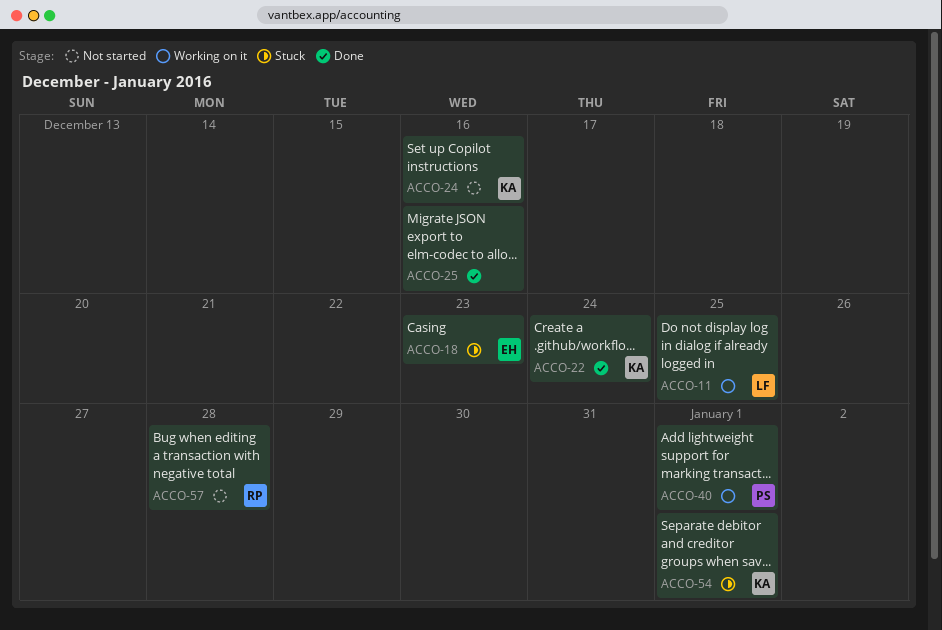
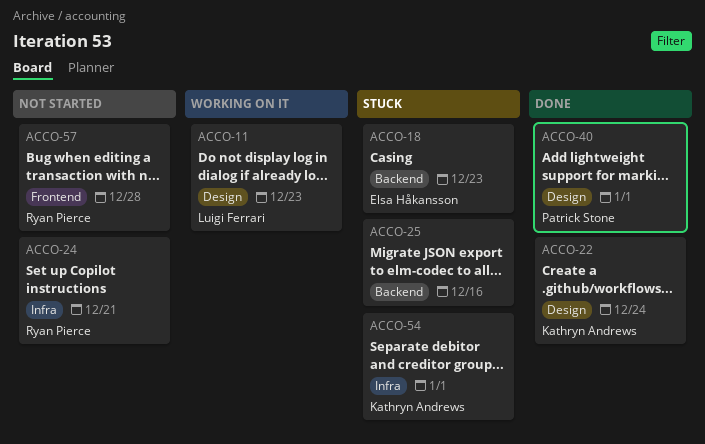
ACCO-11, due: Dec 25 -> Dec 23
ACCO-24, owner: Kathryn Andrews -> Ryan Pierce
ACCO-24, due: Dec 16 -> Dec 21
ACCO-25, status: Done -> Stuck
ACCO-40, status: Working on it -> Done

